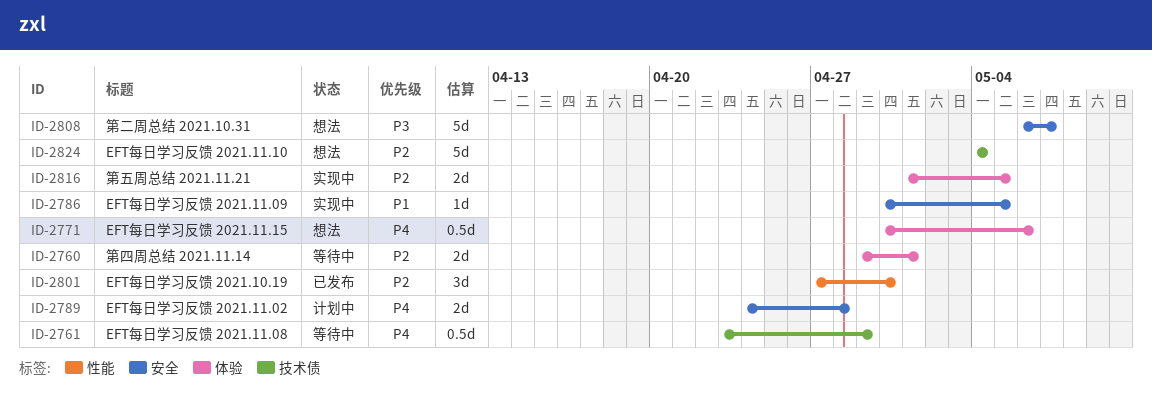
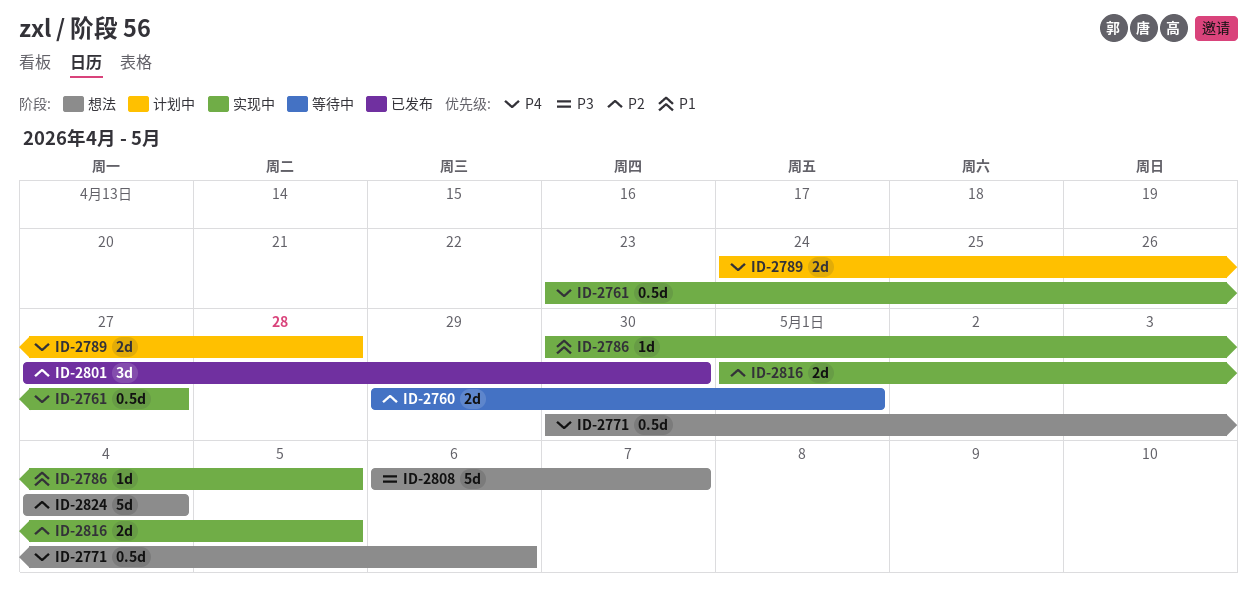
ID-2761, status: 等待中 -> 实现中
ID-2761, due: Apr 29 -> Apr 27

